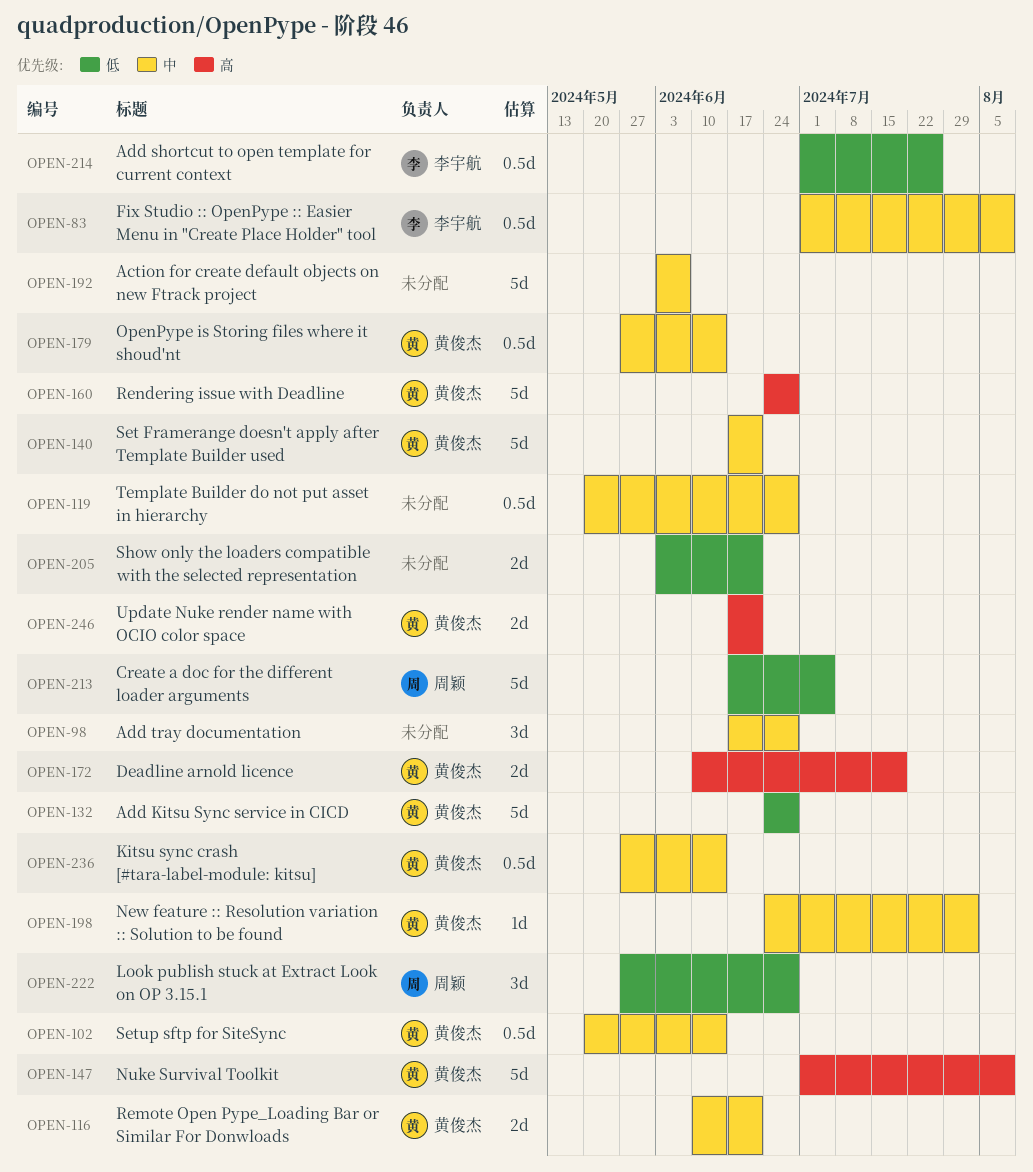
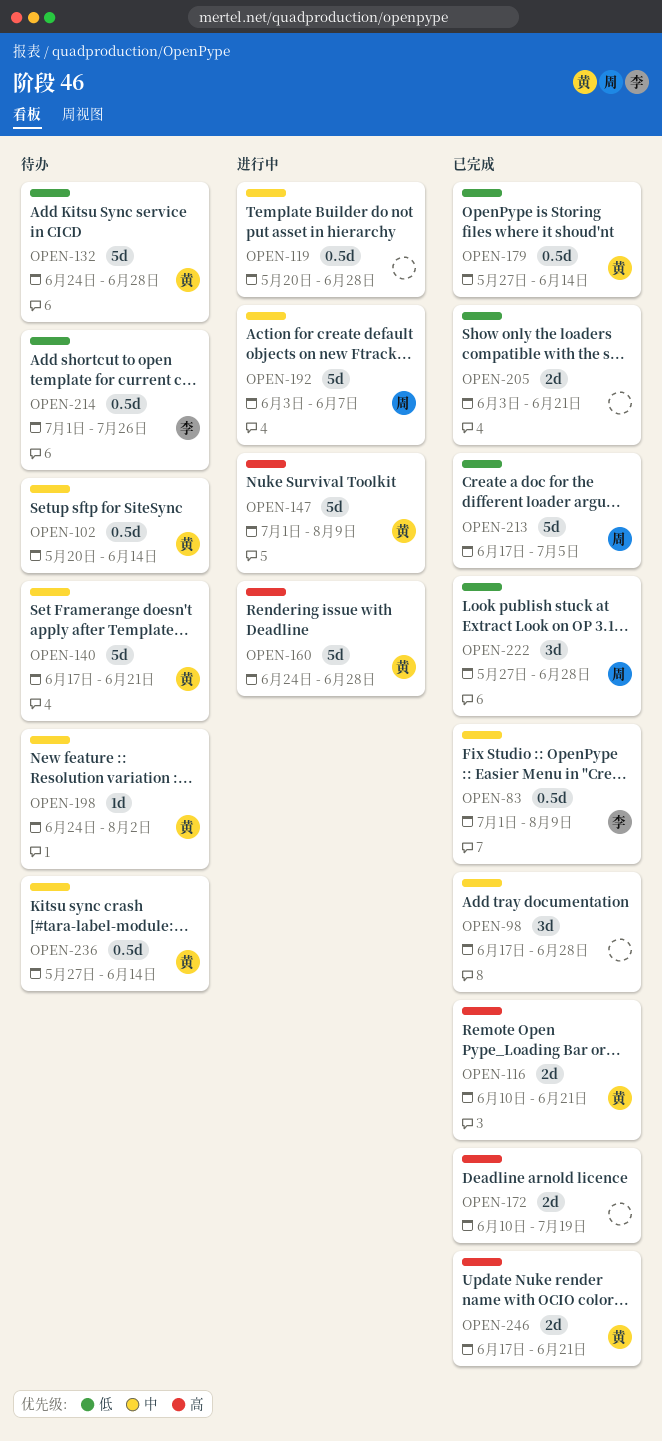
OPEN-116, priority: 中 -> 高
OPEN-172, owner: 黄俊杰 -> none
OPEN-179, priority: 中 -> 低
OPEN-192, owner: none -> 周颖

